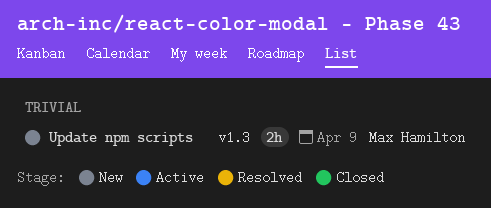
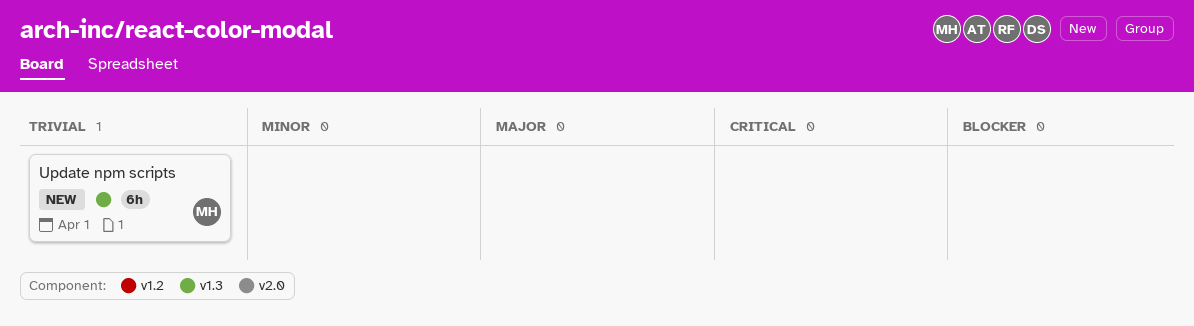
Update npm scripts, estimate: 2h -> 6h
Update npm scripts, due: Apr 9 -> Apr 1

